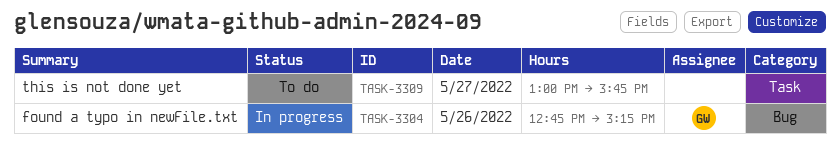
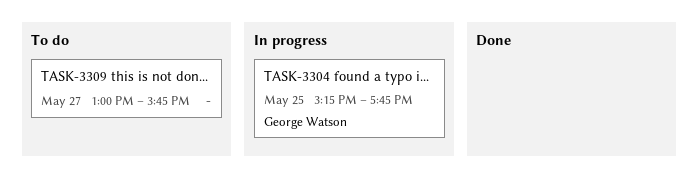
TASK-3304, day: May 26 -> May 25
TASK-3304, begins: 12:45 -> 15:15
TASK-3304, ends: 15:15 -> 17:45

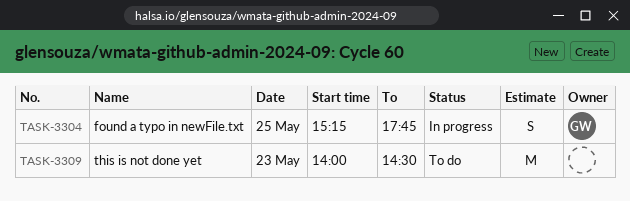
TASK-3309, day: May 27 -> May 23
TASK-3309, begins: 13:00 -> 14:00
TASK-3309, ends: 15:45 -> 14:30

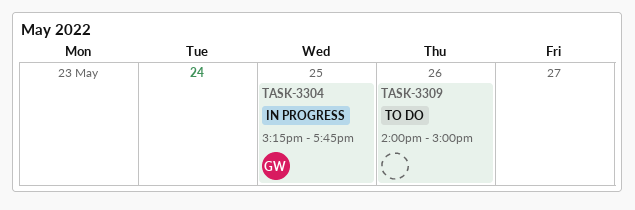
TASK-3309, day: May 23 -> May 26
TASK-3309, ends: 14:30 -> 15:00

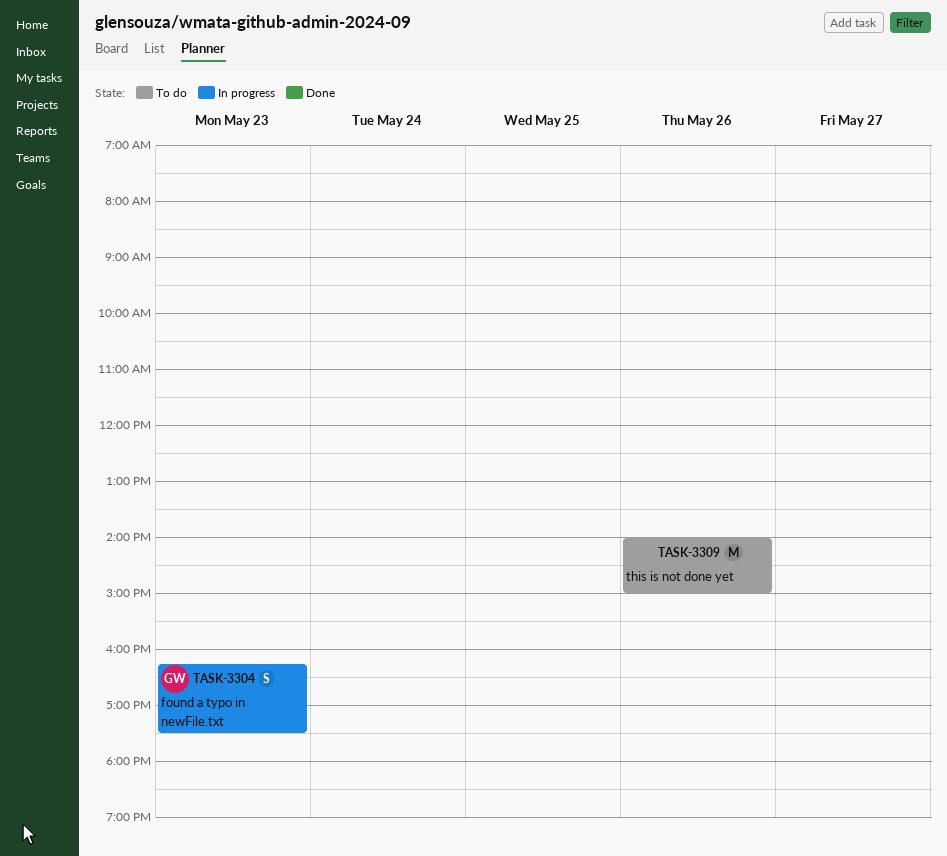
TASK-3304, day: May 25 -> May 23
TASK-3304, begins: 15:15 -> 16:15
TASK-3304, ends: 17:45 -> 17:30

